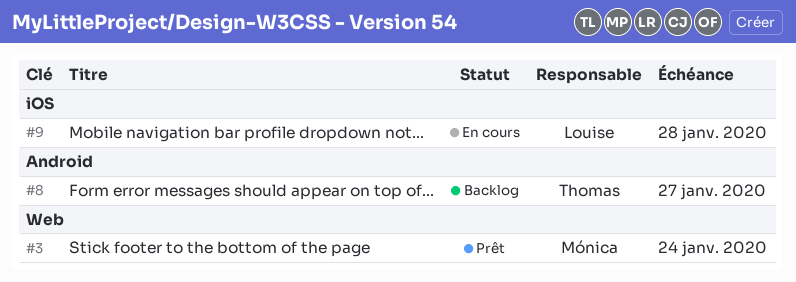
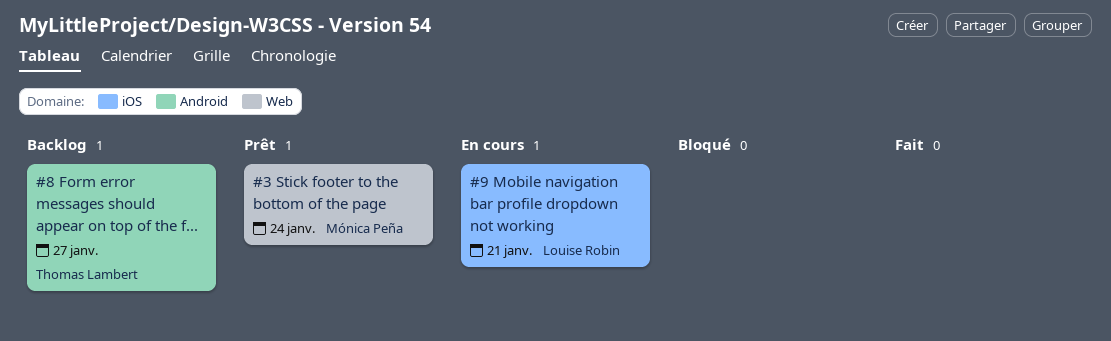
#9, due: Jan 28 -> Jan 21

